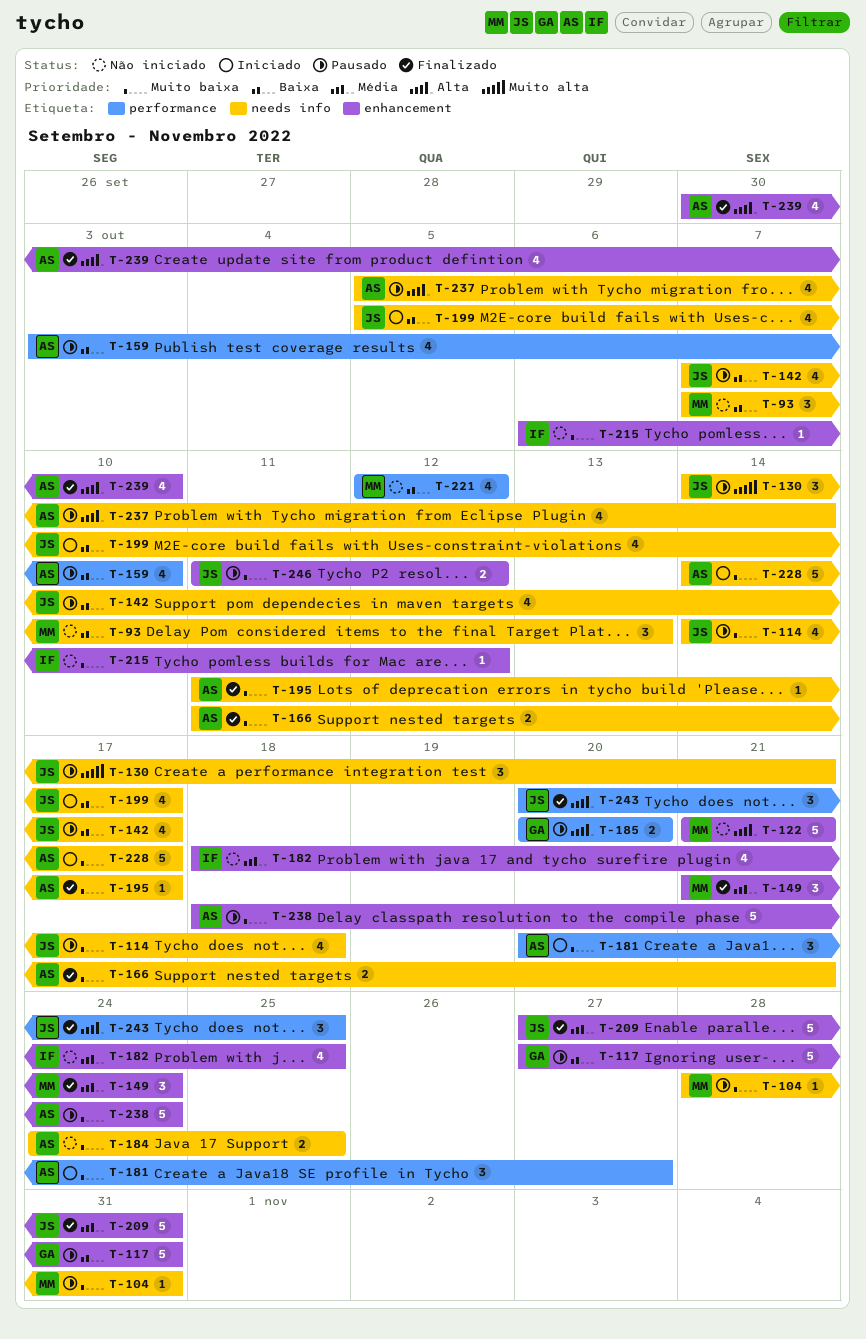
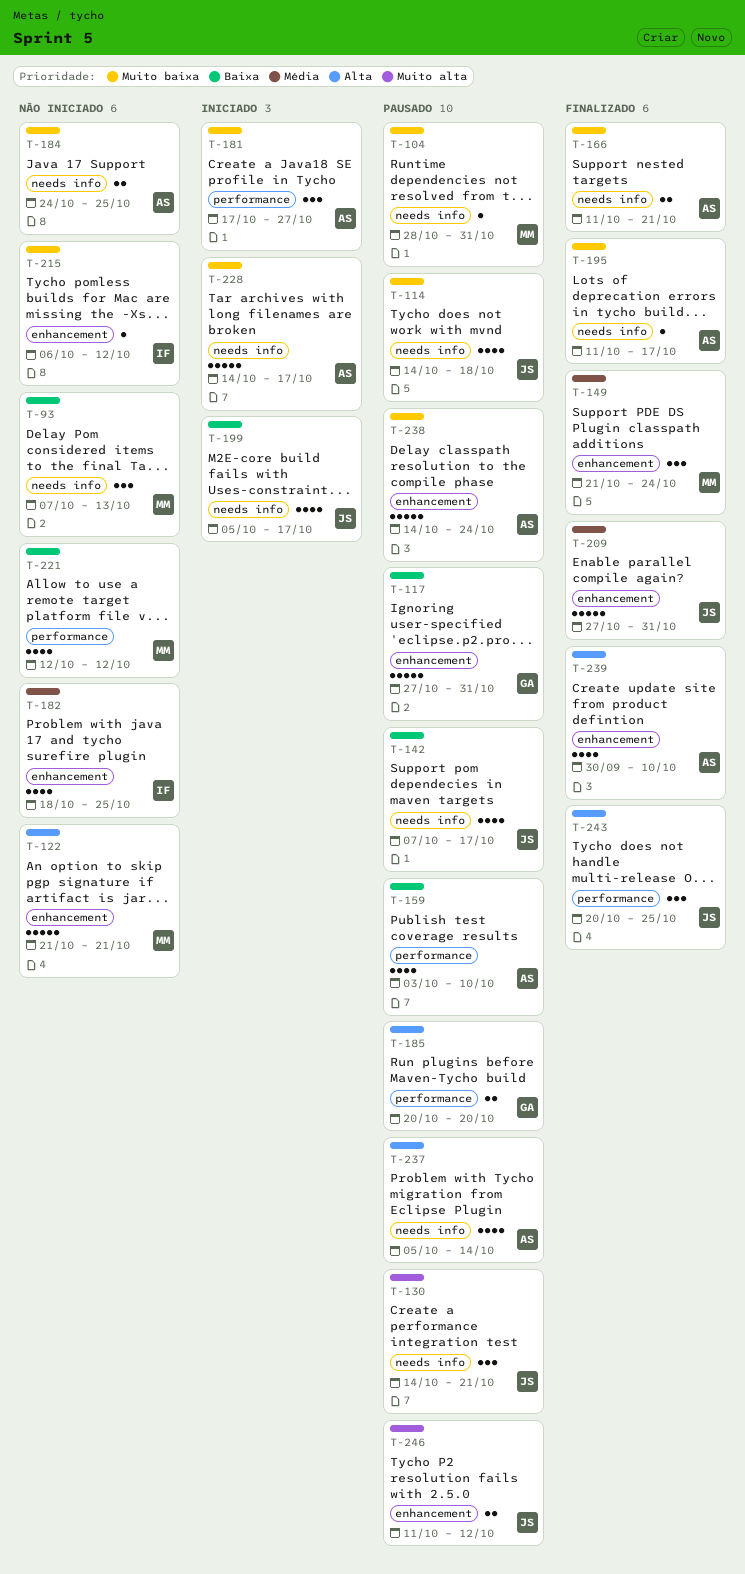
T-181, start: Oct 20 -> Oct 17
T-238, start: Oct 18 -> Oct 14
T-246, priority: Muito baixa -> Muito alta

